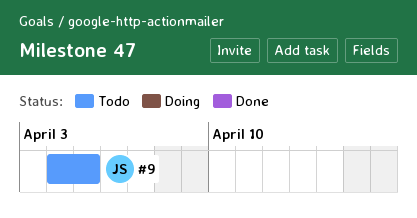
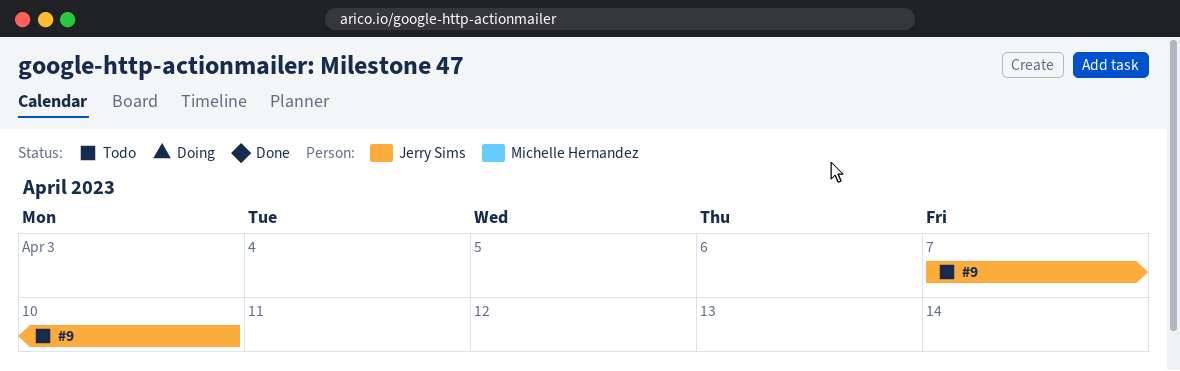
#9, start: Apr 4 -> Apr 7
#9, due: Apr 5 -> Apr 10

